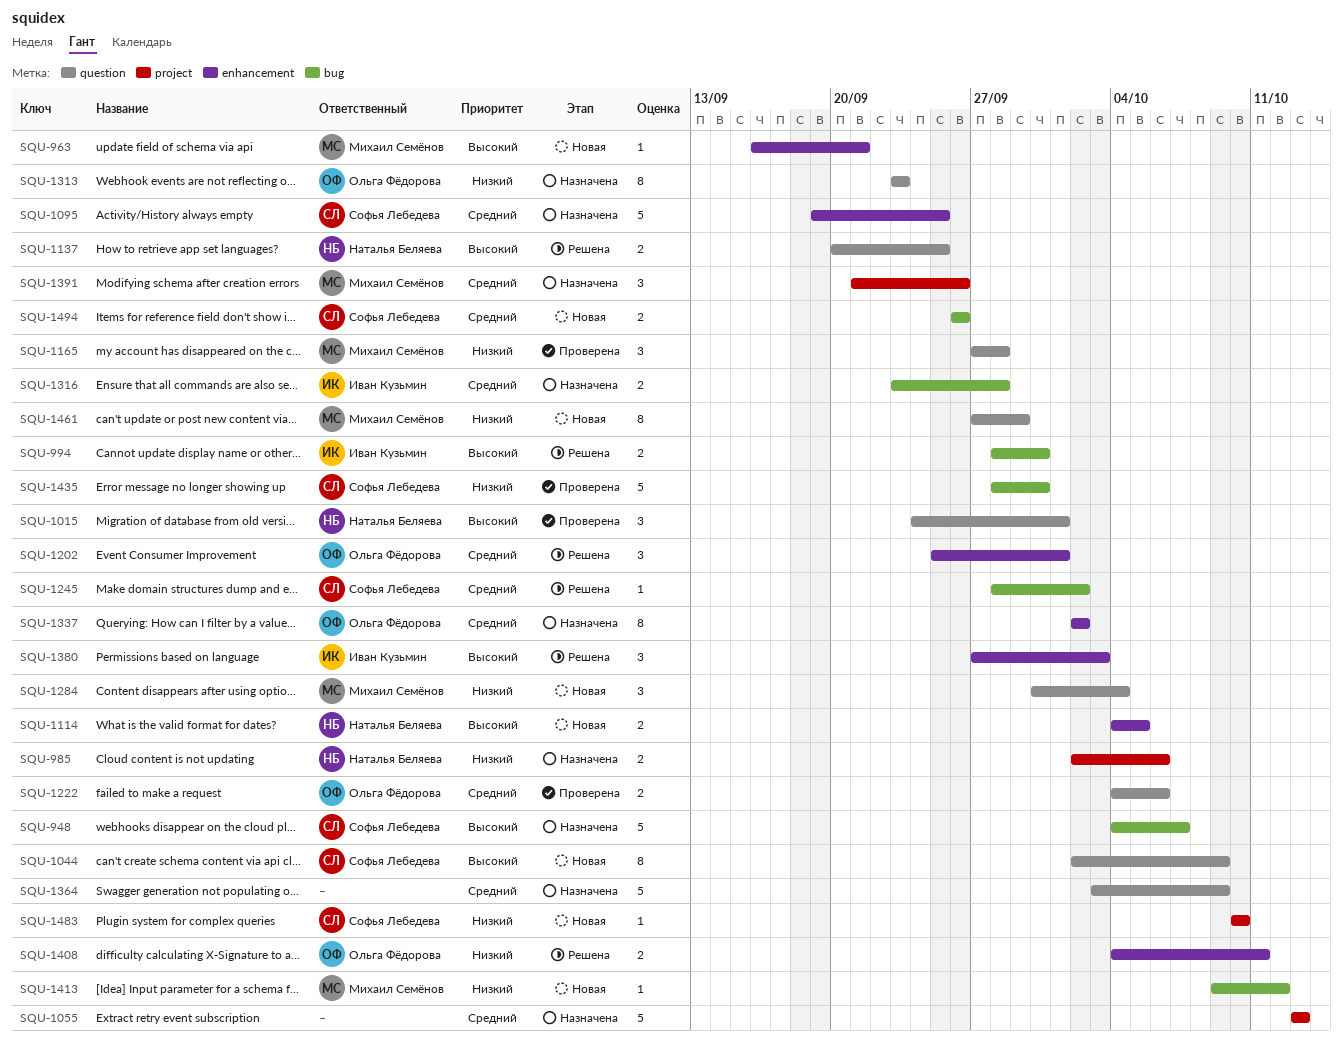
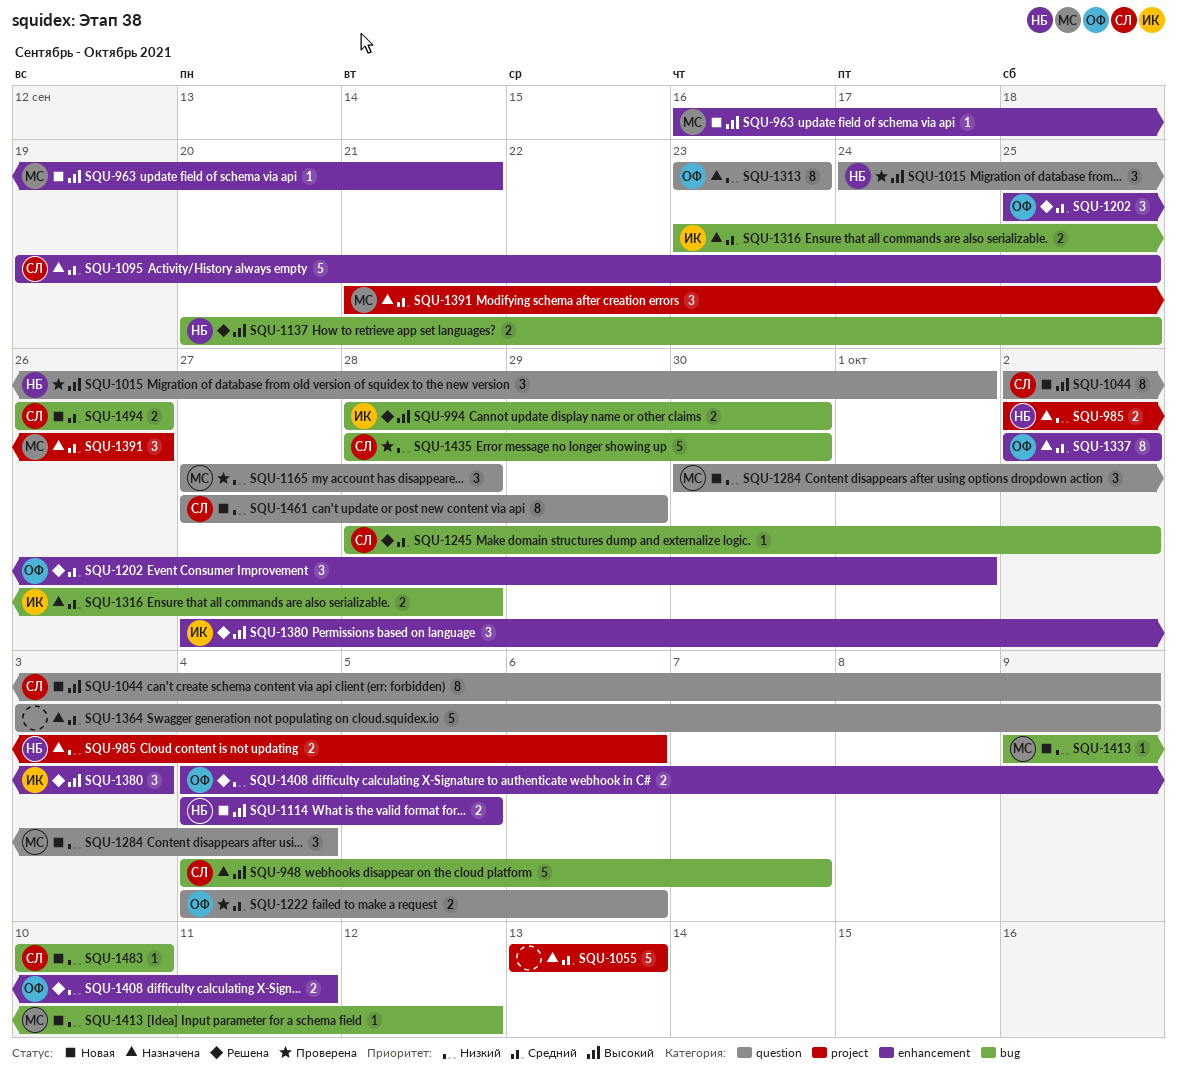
SQU-1137, label: question -> bug
SQU-1461, owner: Михаил Семёнов -> Софья Лебедева
SQU-1483, label: project -> bug

